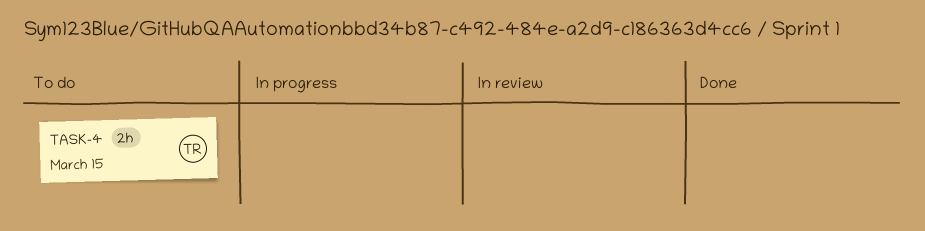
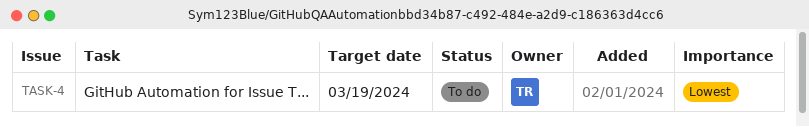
TASK-4, due: Mar 15 -> Mar 19

